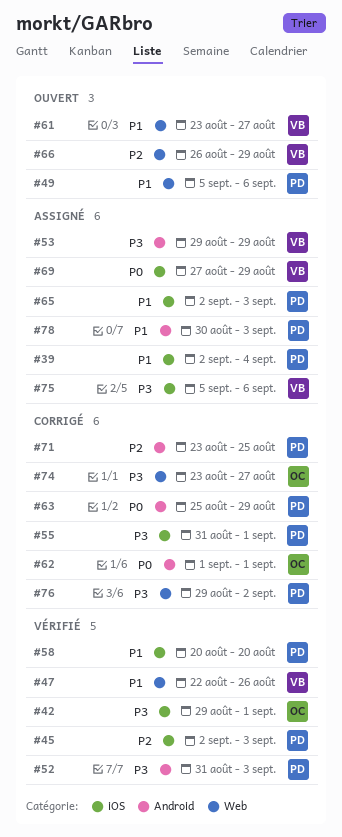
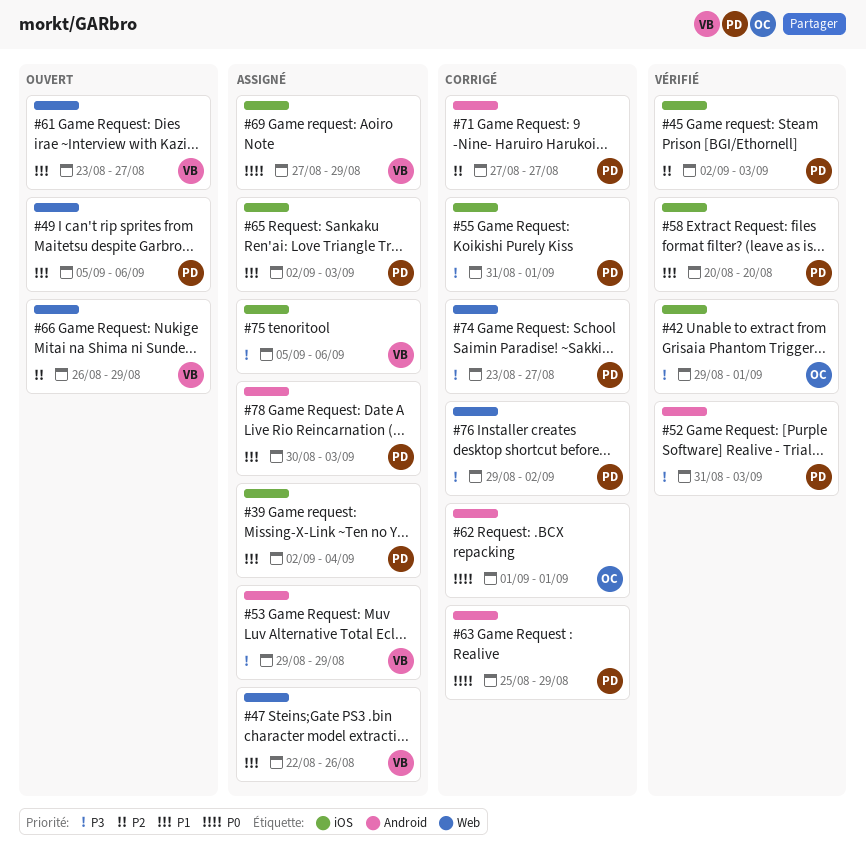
#47, status: Vérifié -> Assigné
#71, start: Aug 23 -> Aug 27
#71, due: Aug 25 -> Aug 27
#74, owner: OC -> PD

